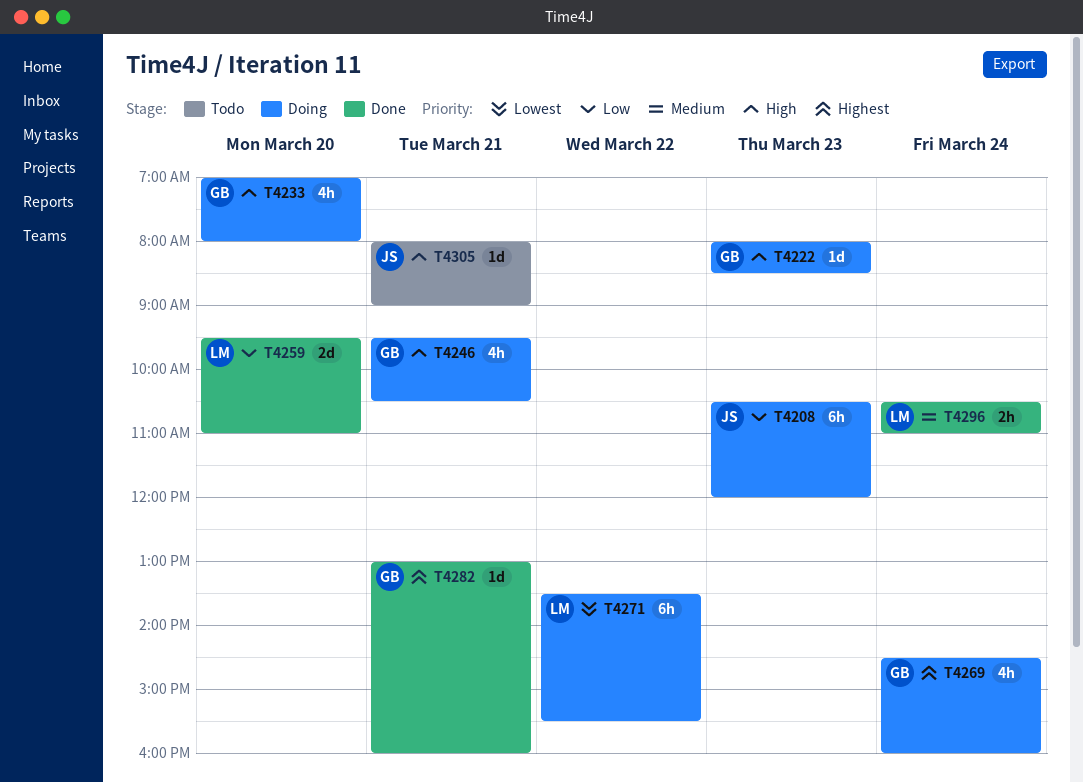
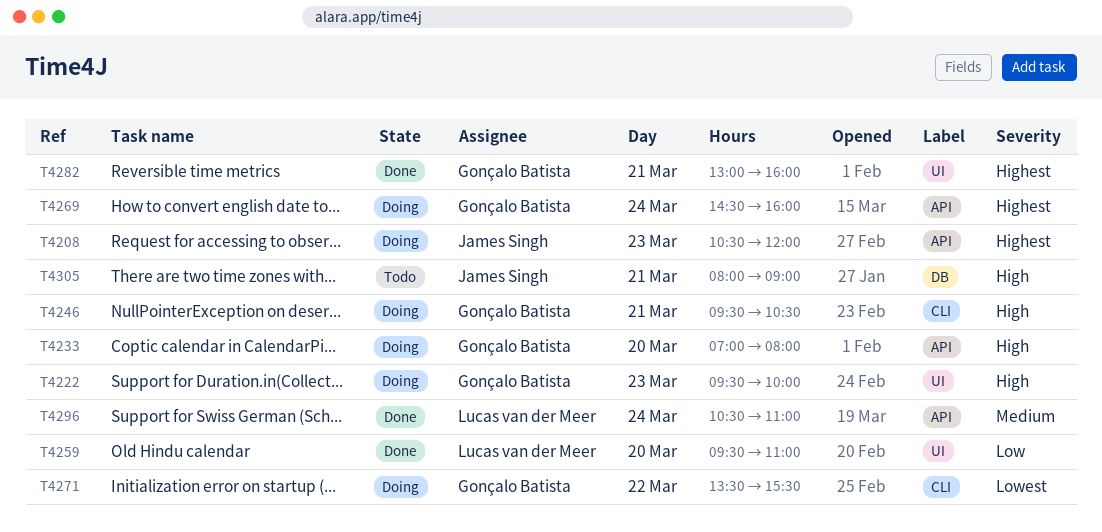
T4208, priority: Low -> Highest
T4222, begins: 08:00 -> 09:30
T4222, ends: 08:30 -> 10:00
T4271, owner: Lucas van der Meer -> Gonçalo Batista

